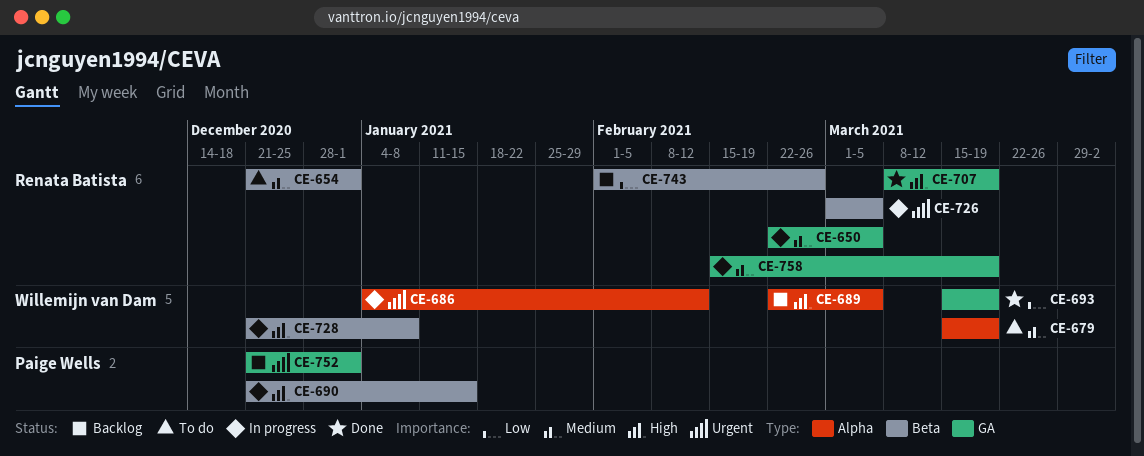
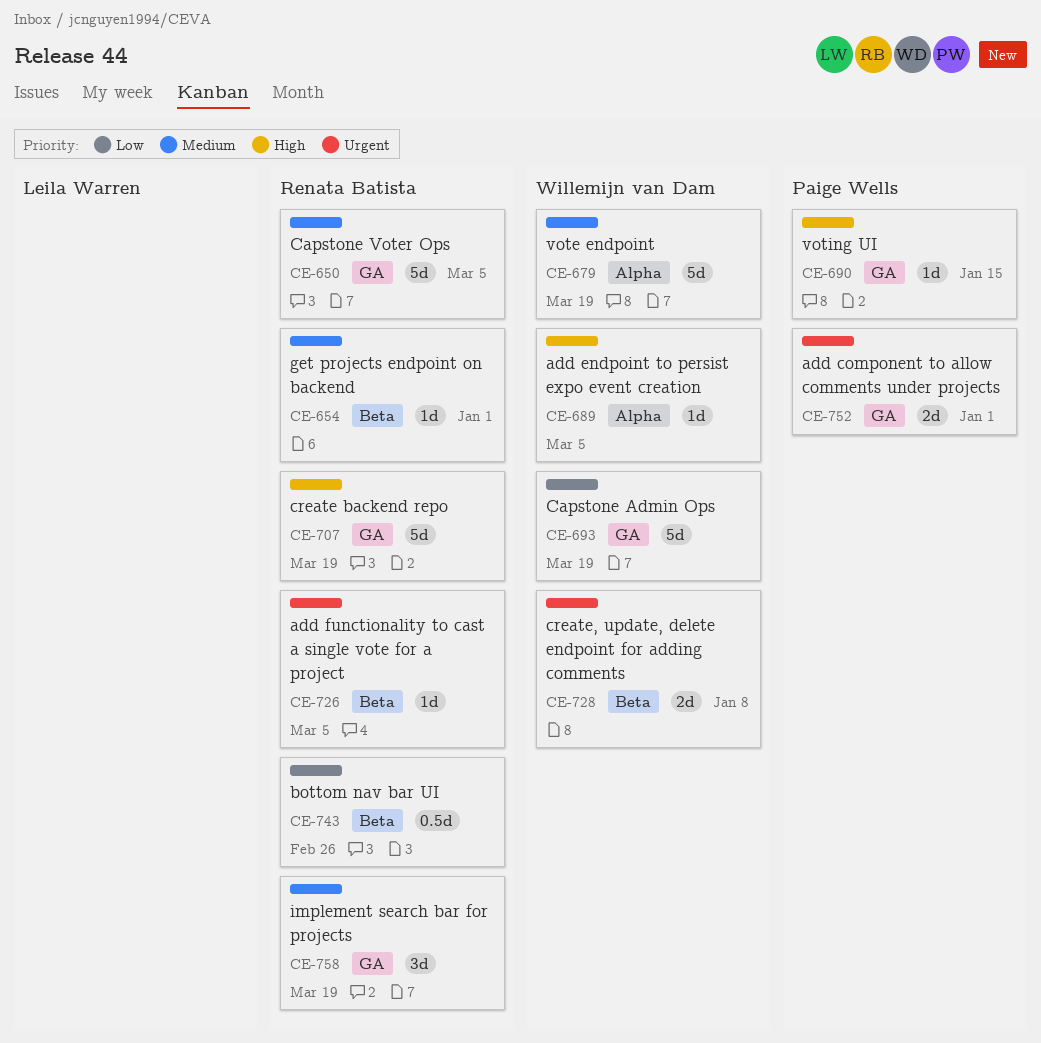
CE-686: present -> none
CE-690, label: Beta -> GA
CE-728, priority: High -> Urgent

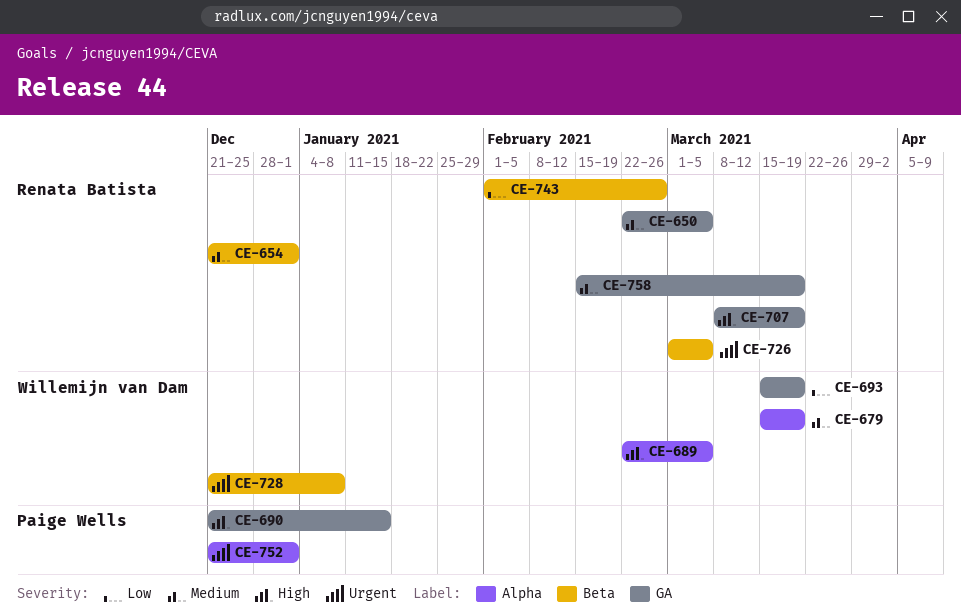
CE-752, label: GA -> Alpha

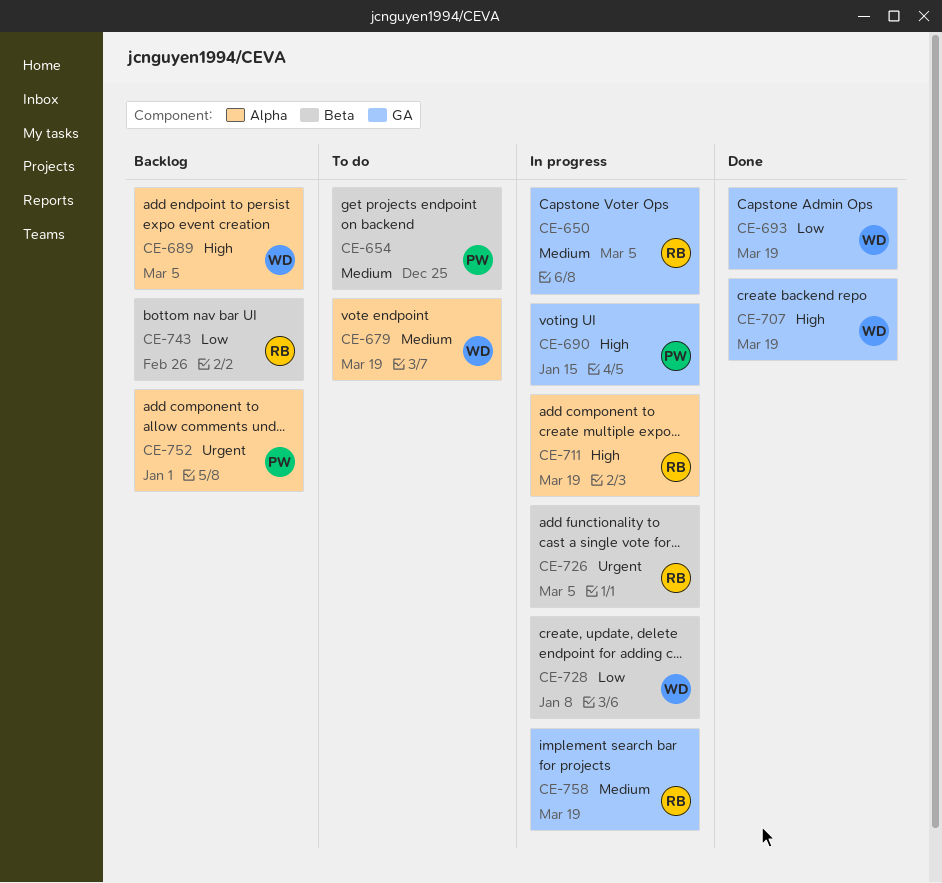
CE-654, owner: Renata Batista -> Paige Wells
CE-654, due: Jan 1 -> Dec 25
CE-707, owner: Renata Batista -> Willemijn van Dam
CE-711: none -> present
CE-728, priority: Urgent -> Low

